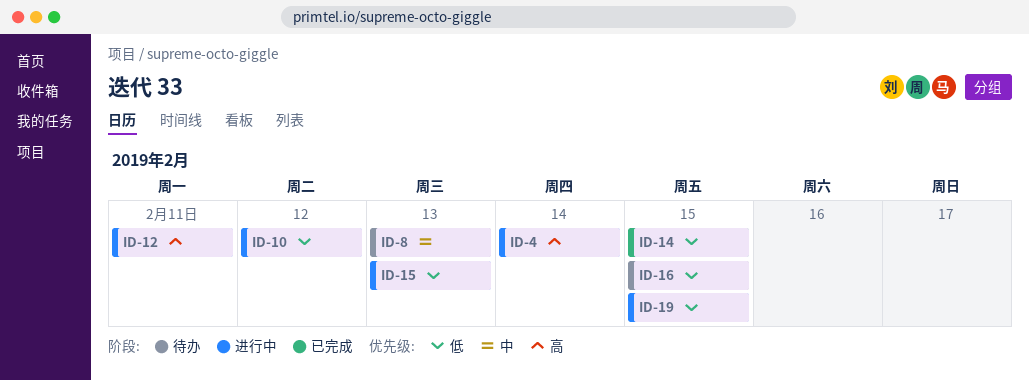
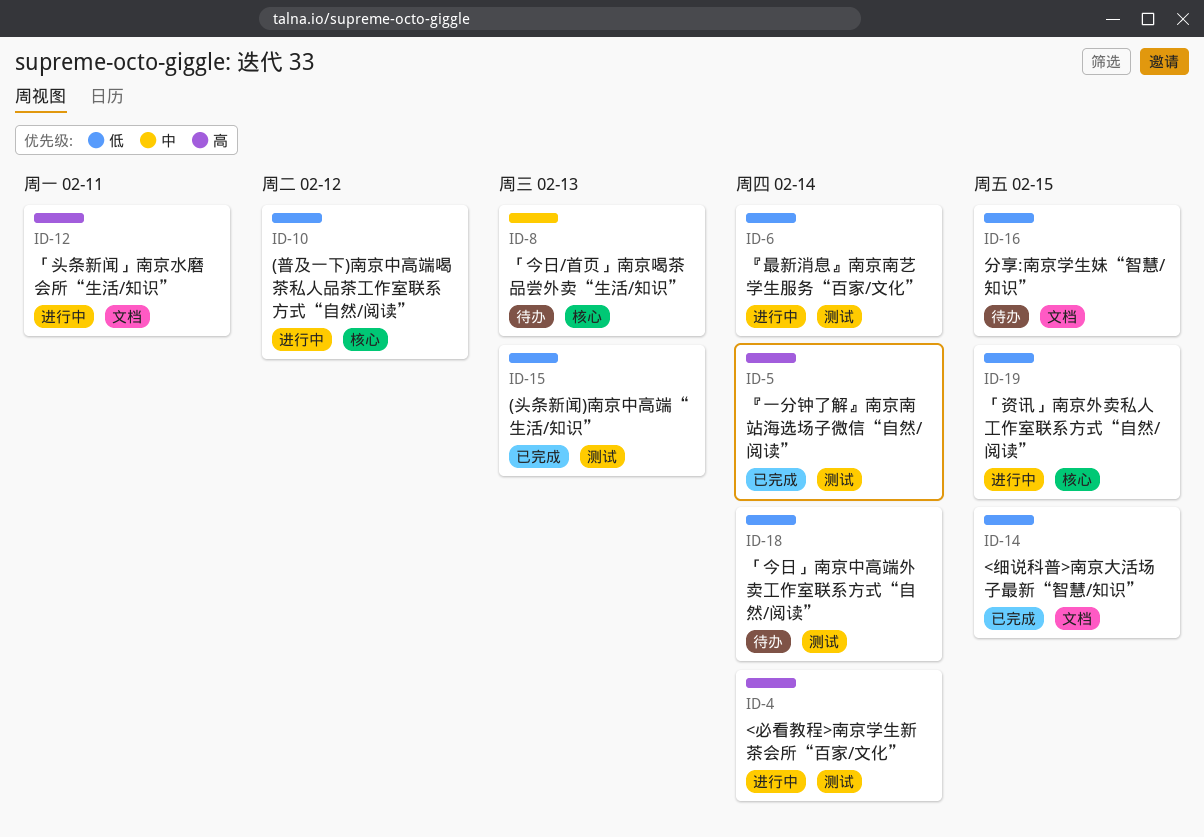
ID-5: none -> present
ID-6: none -> present
ID-15, status: 进行中 -> 已完成
ID-18: none -> present

